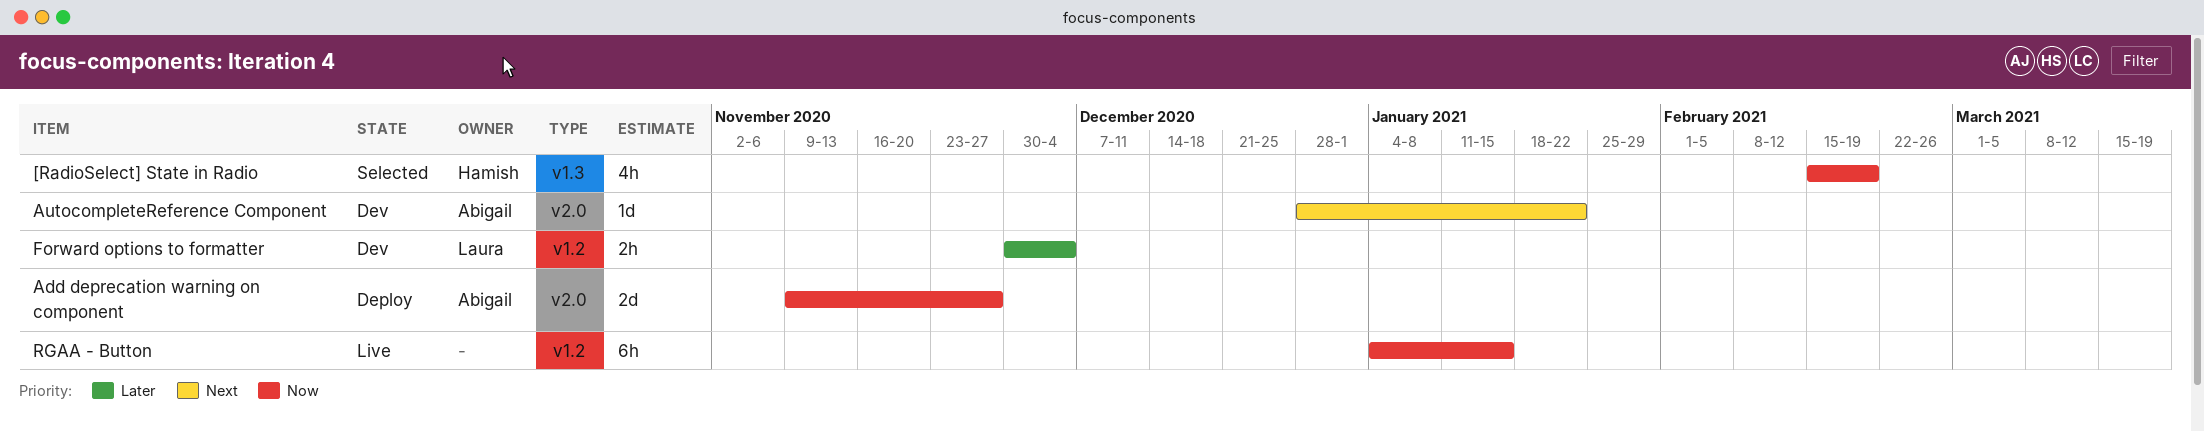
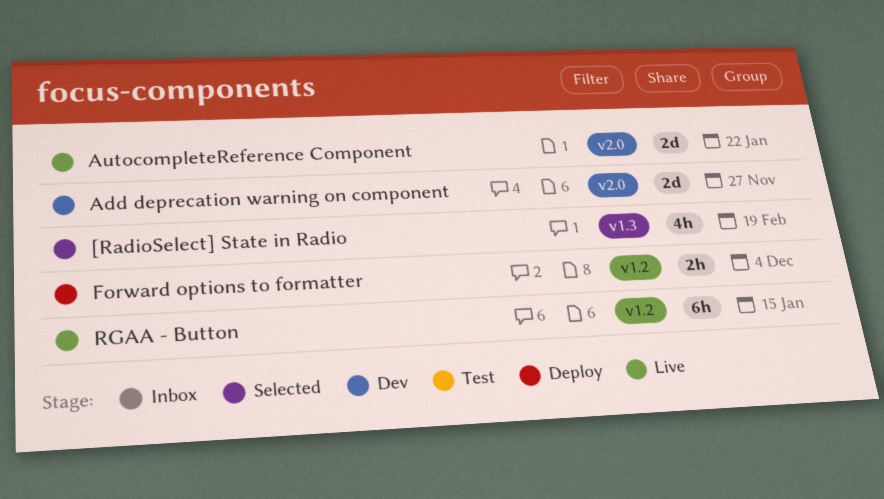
Add deprecation warning on component, status: Deploy -> Dev
AutocompleteReference Component, status: Dev -> Live
AutocompleteReference Component, estimate: 1d -> 2d
Forward options to formatter, status: Dev -> Deploy

